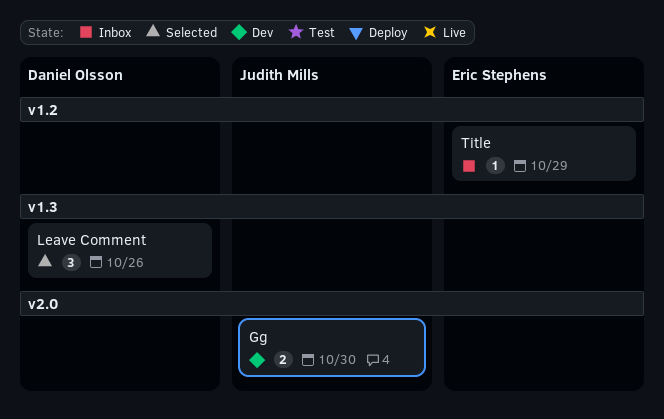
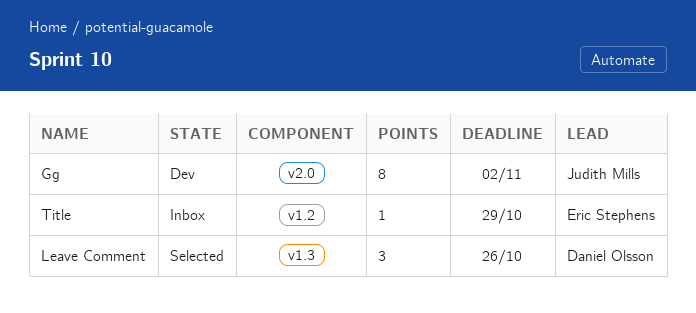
Gg, estimate: 2 -> 8
Gg, due: Oct 30 -> Nov 2

